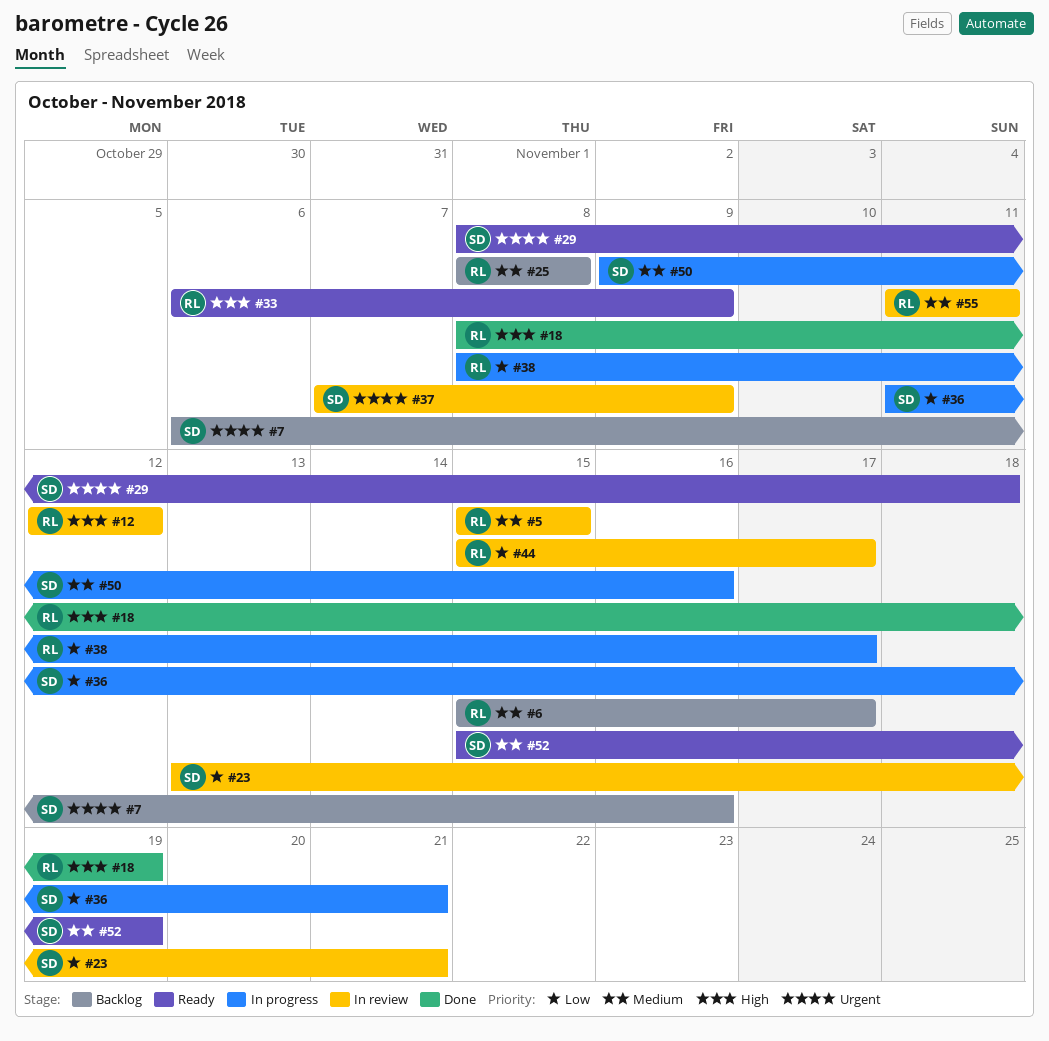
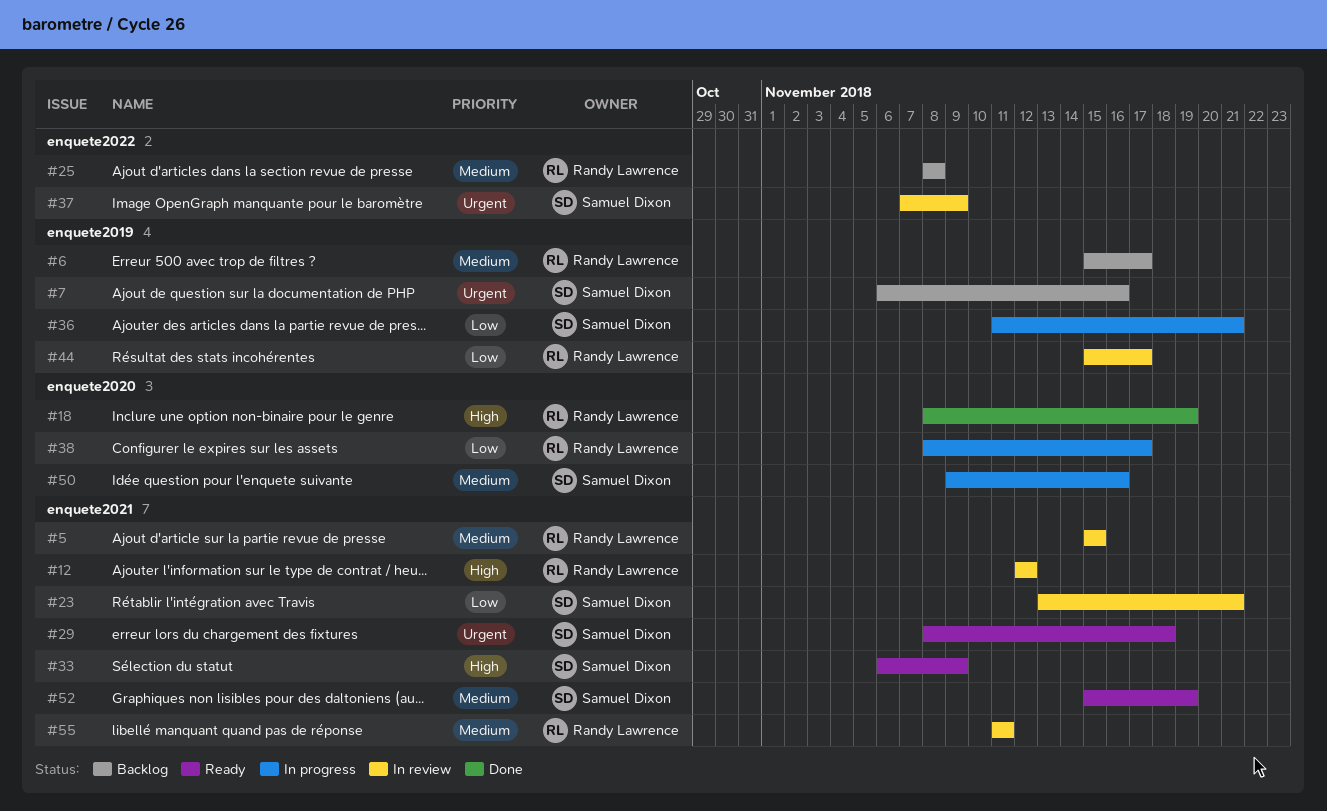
#33, owner: Randy Lawrence -> Samuel Dixon

